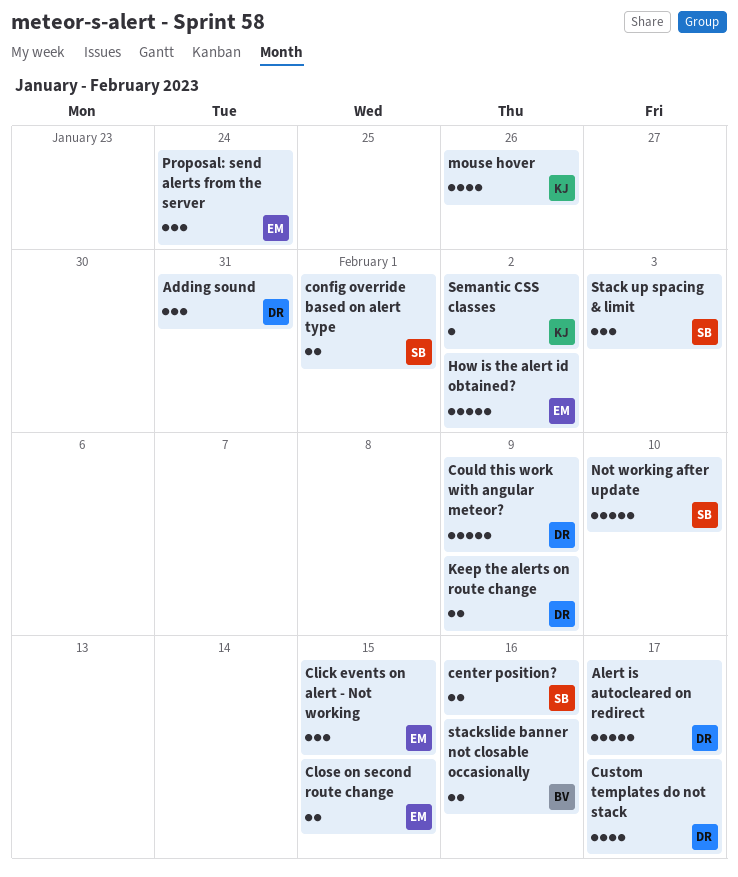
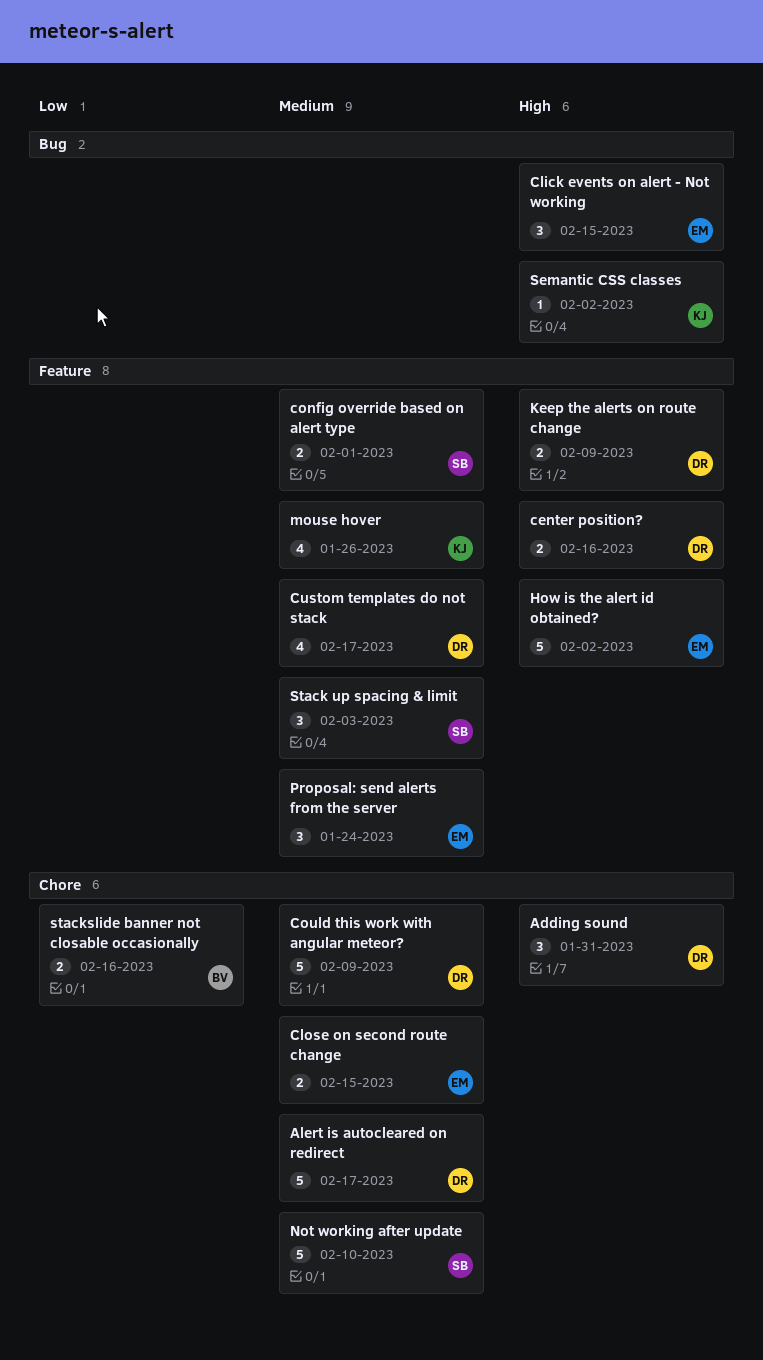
center position?, owner: SB -> DR

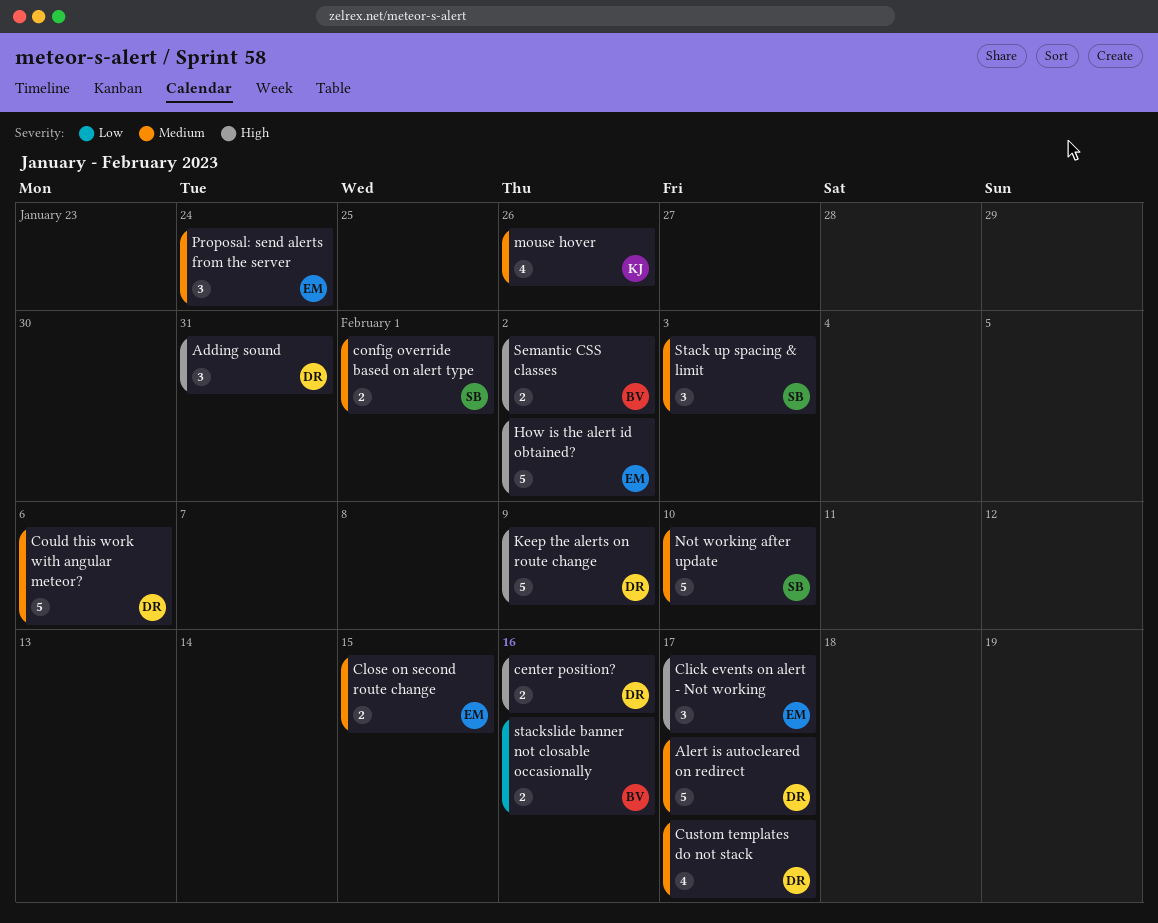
Click events on alert - Not working, due: Feb 15 -> Feb 17
Could this work with angular meteor?, due: Feb 9 -> Feb 6
Keep the alerts on route change, estimate: 2 -> 5
Semantic CSS classes, owner: KJ -> BV
Semantic CSS classes, estimate: 1 -> 2

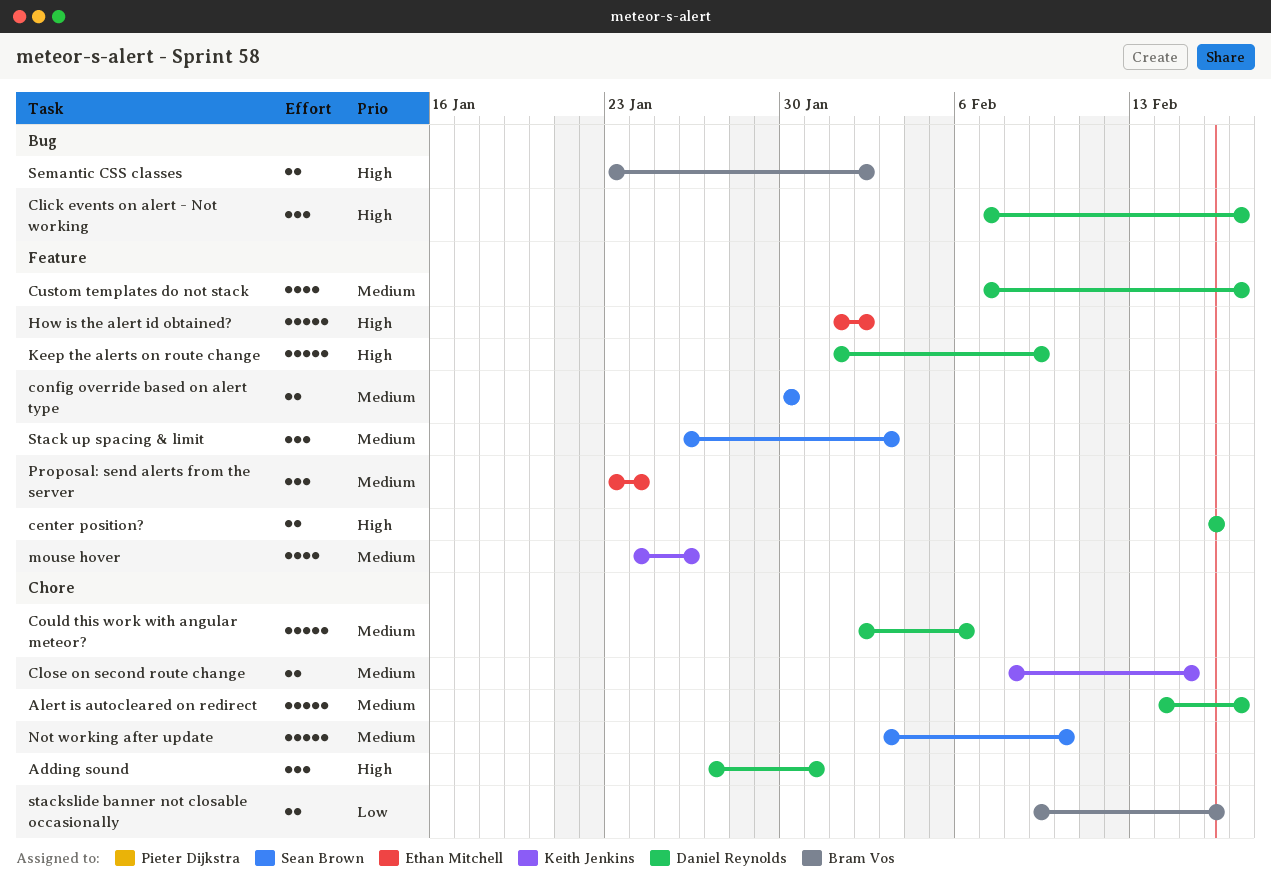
Click events on alert - Not working, owner: Ethan Mitchell -> Daniel Reynolds
Close on second route change, owner: Ethan Mitchell -> Keith Jenkins
config override based on alert type, due: Feb 1 -> Jan 30

